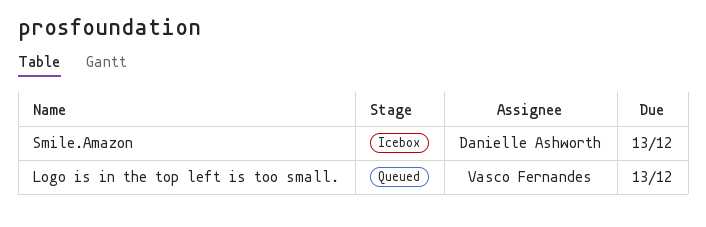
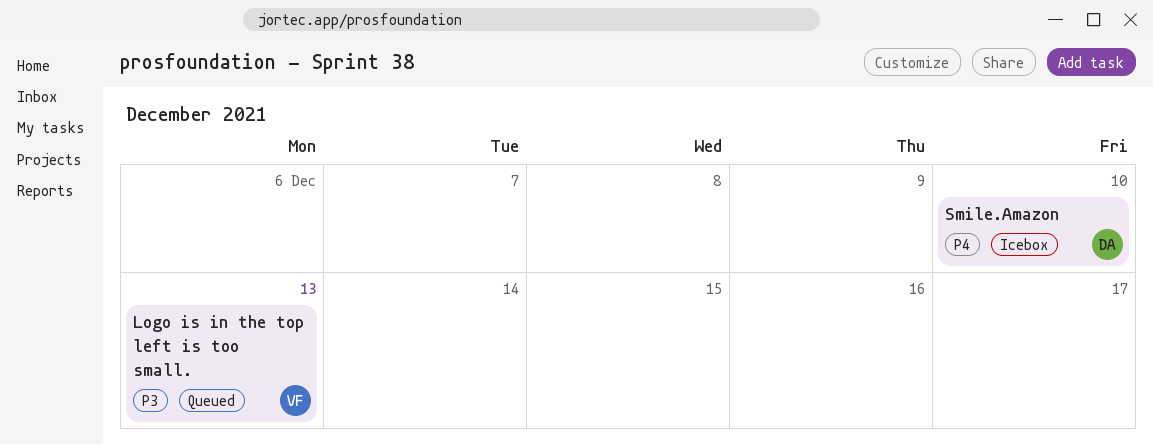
Smile.Amazon, due: Dec 13 -> Dec 10

